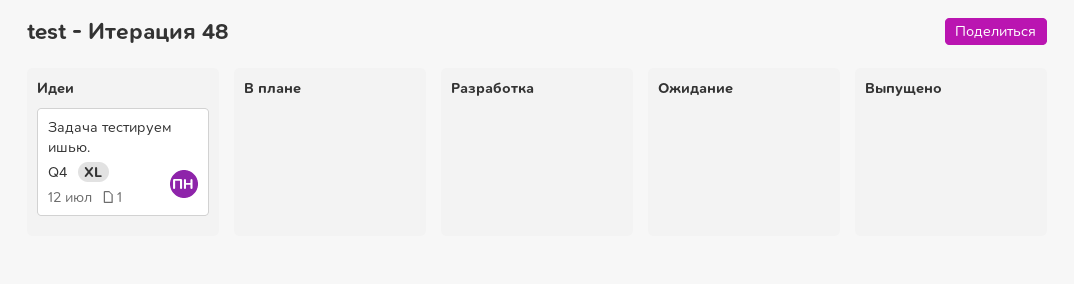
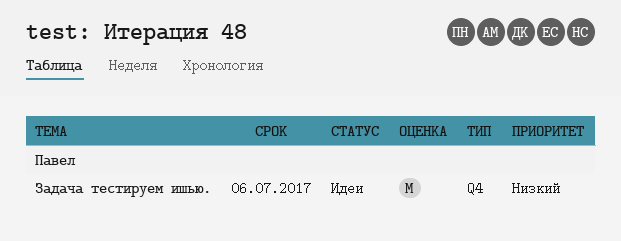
Задача тестируем ишью., estimate: XL -> M
Задача тестируем ишью., due: Jul 12 -> Jul 6

